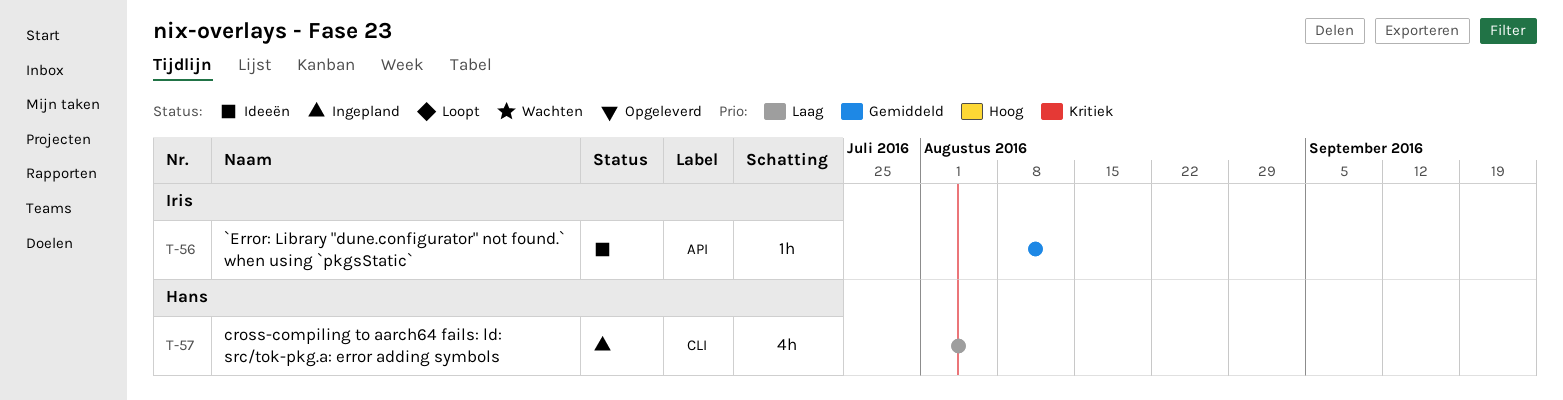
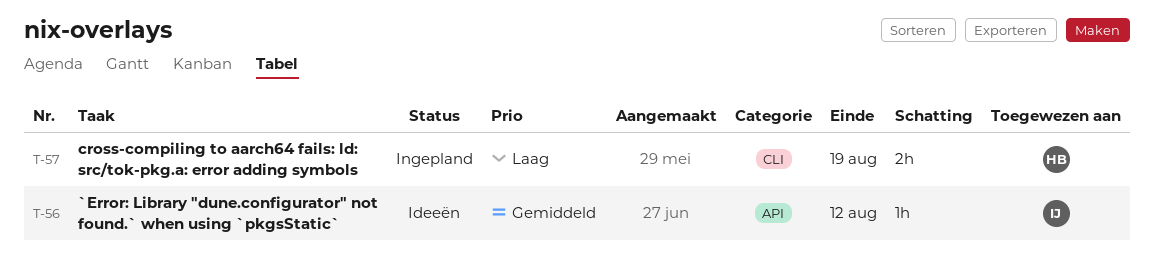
T-57, estimate: 4h -> 2h
T-57, due: Aug 5 -> Aug 19

